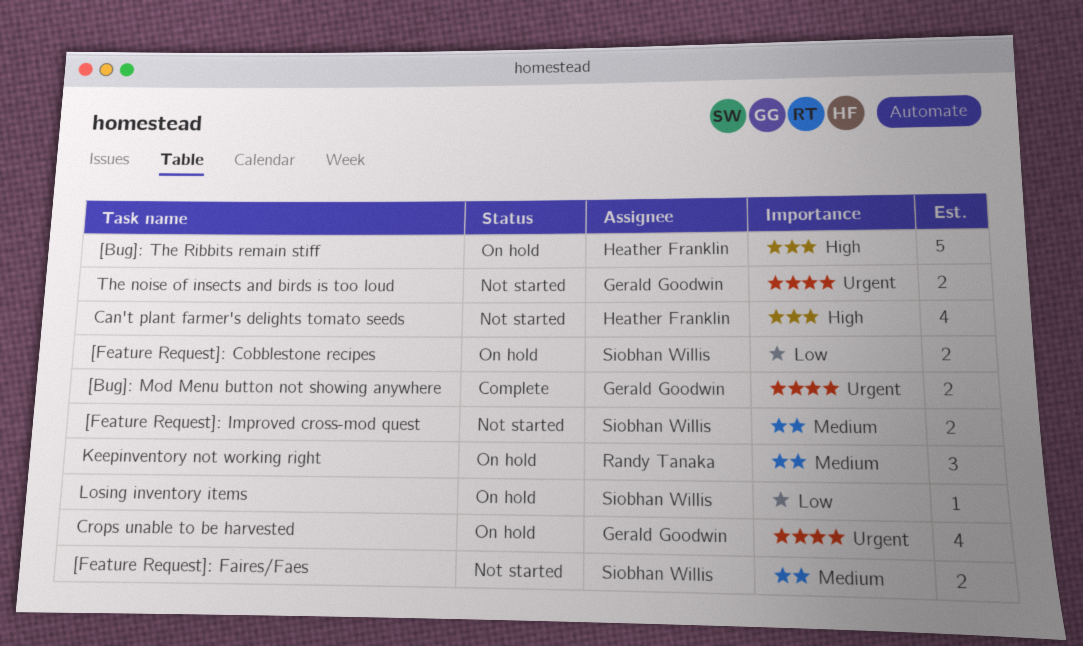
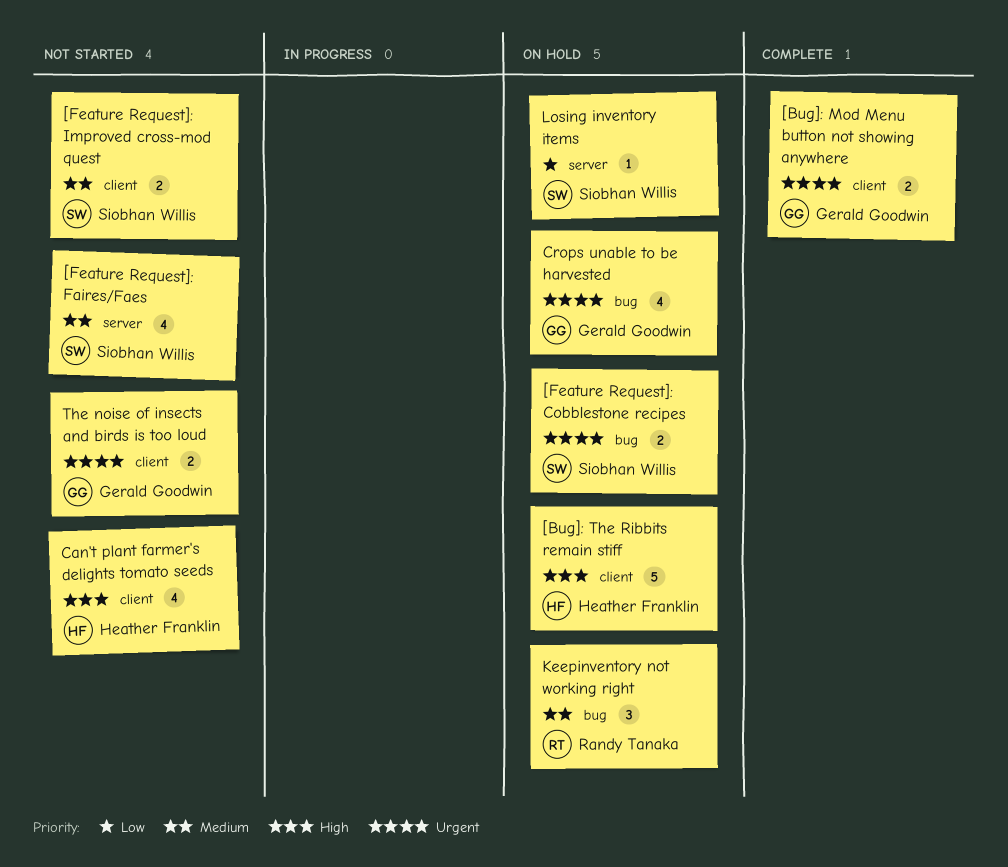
[Feature Request]: Cobblestone recipes, priority: Low -> Urgent
[Feature Request]: Faires/Faes, estimate: 2 -> 4

